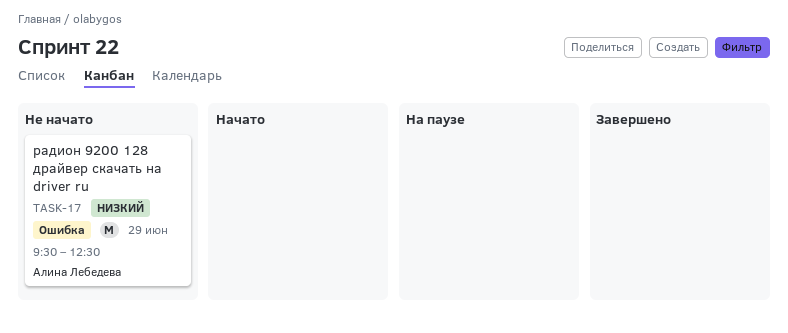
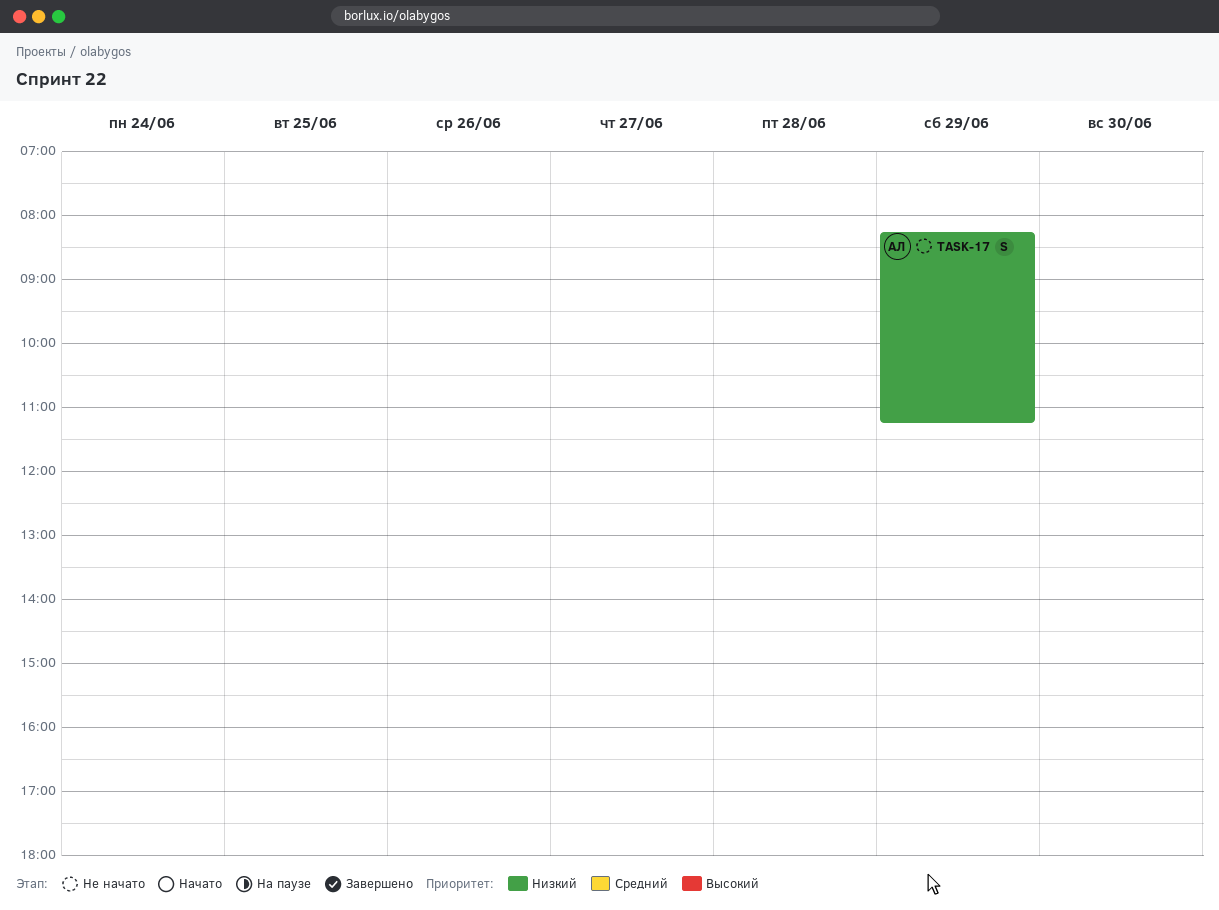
TASK-17, estimate: M -> S
TASK-17, begins: 09:30 -> 08:15
TASK-17, ends: 12:30 -> 11:15

